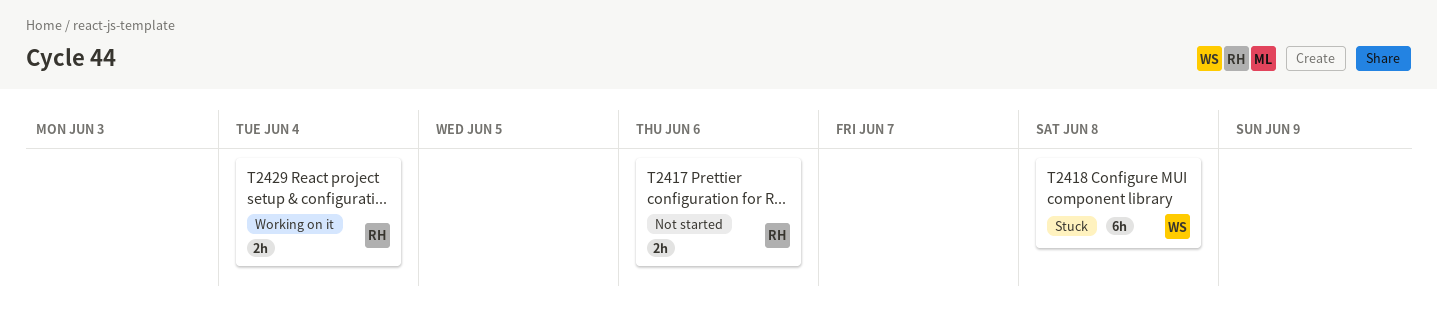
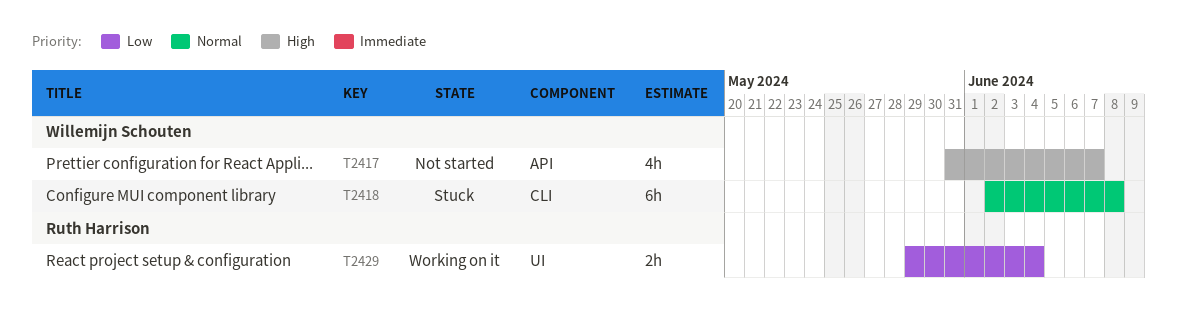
T2417, owner: Ruth Harrison -> Willemijn Schouten
T2417, estimate: 2h -> 4h
T2417, due: Jun 6 -> Jun 7

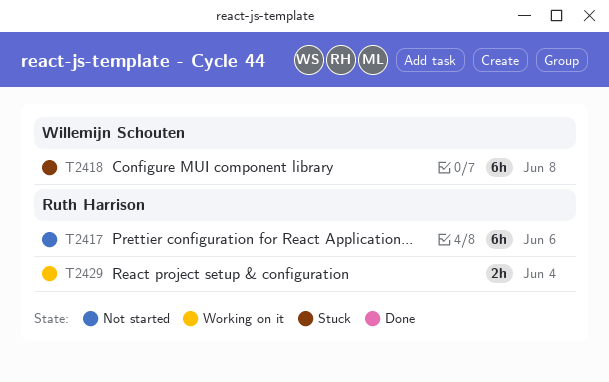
T2417, owner: Willemijn Schouten -> Ruth Harrison
T2417, estimate: 4h -> 6h
T2417, due: Jun 7 -> Jun 6

